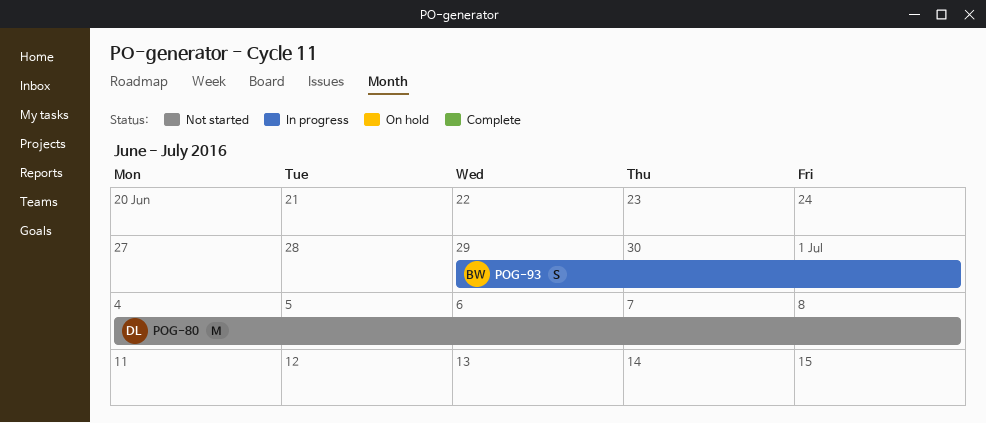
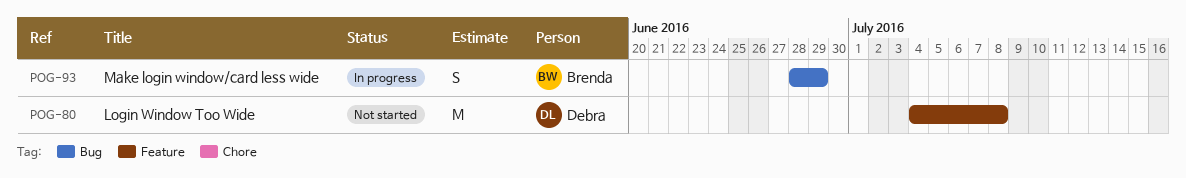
POG-93, start: Jun 29 -> Jun 28
POG-93, due: Jul 1 -> Jun 29

